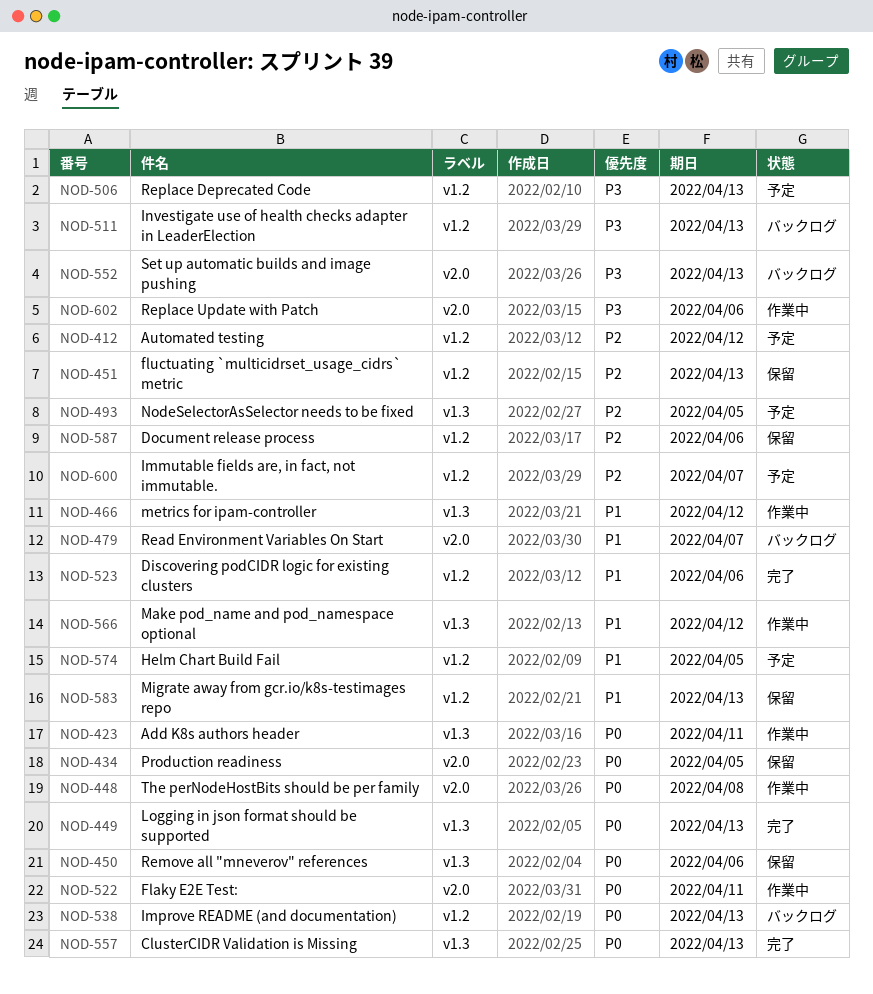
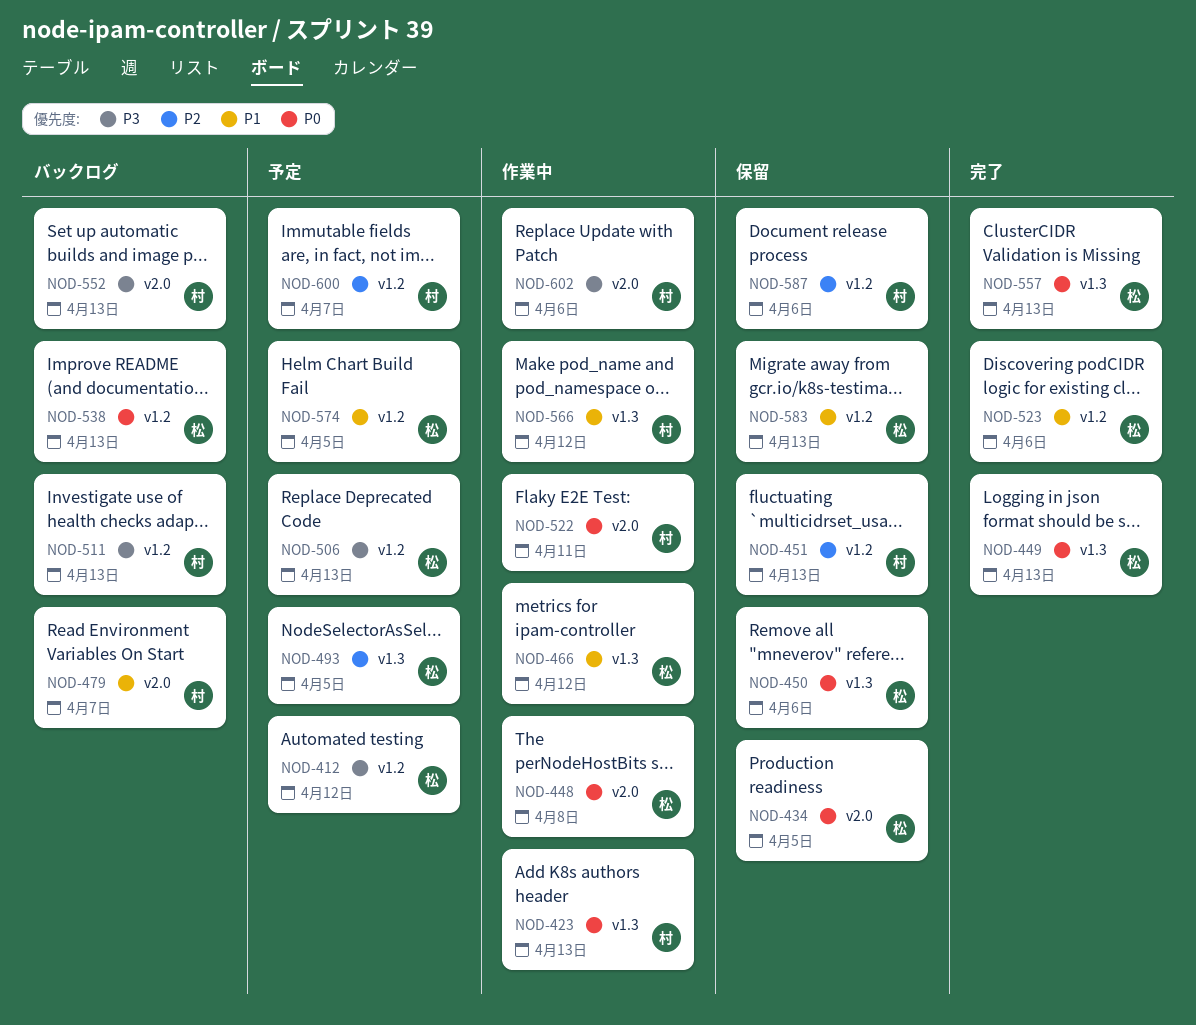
NOD-412, priority: P2 -> P3
NOD-423, due: Apr 11 -> Apr 13

